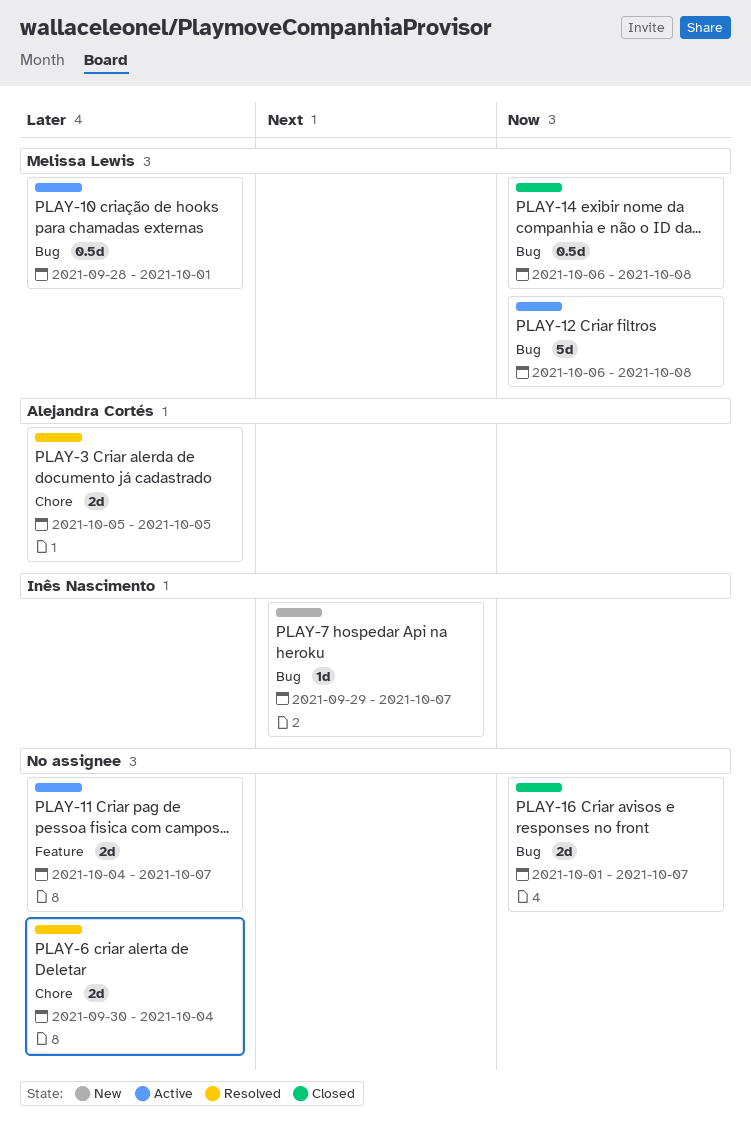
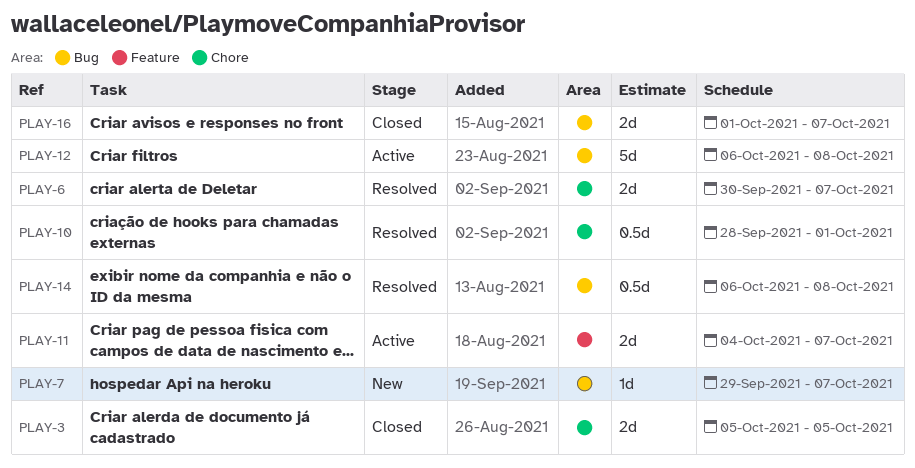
PLAY-3, status: Resolved -> Closed
PLAY-6, due: Oct 4 -> Oct 7
PLAY-10, status: Active -> Resolved
PLAY-10, label: Bug -> Chore
PLAY-14, status: Closed -> Resolved

